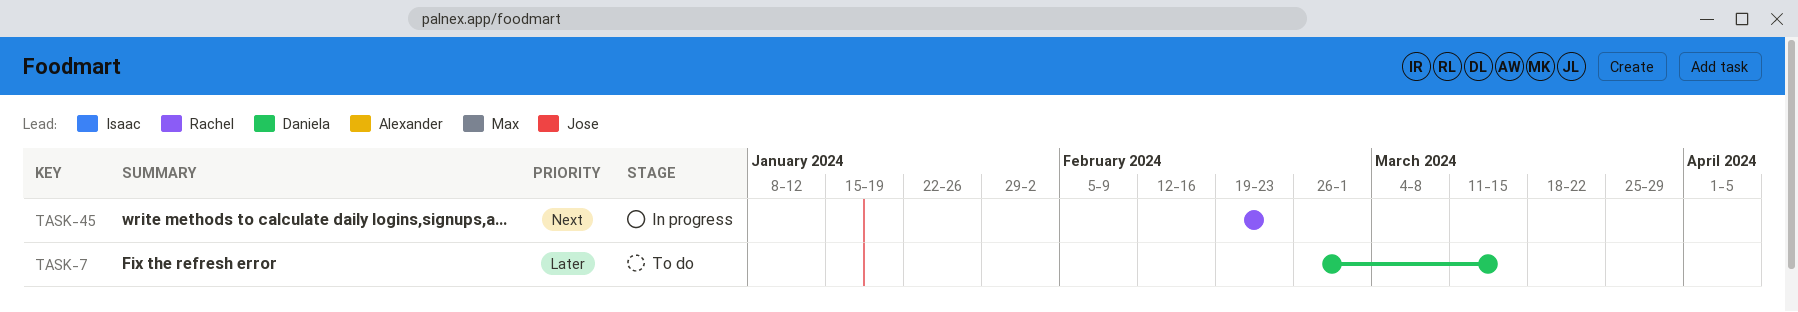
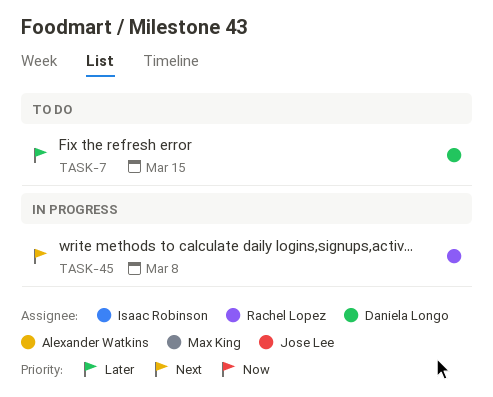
TASK-45, due: Feb 23 -> Mar 8

